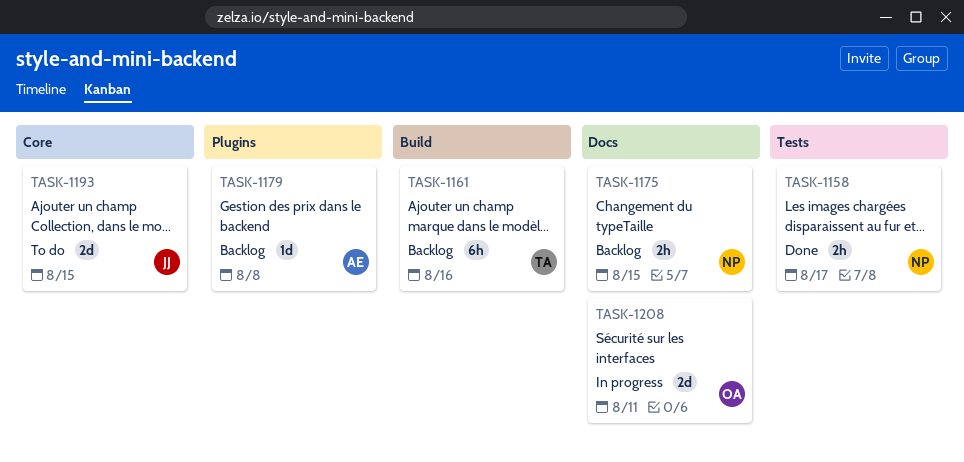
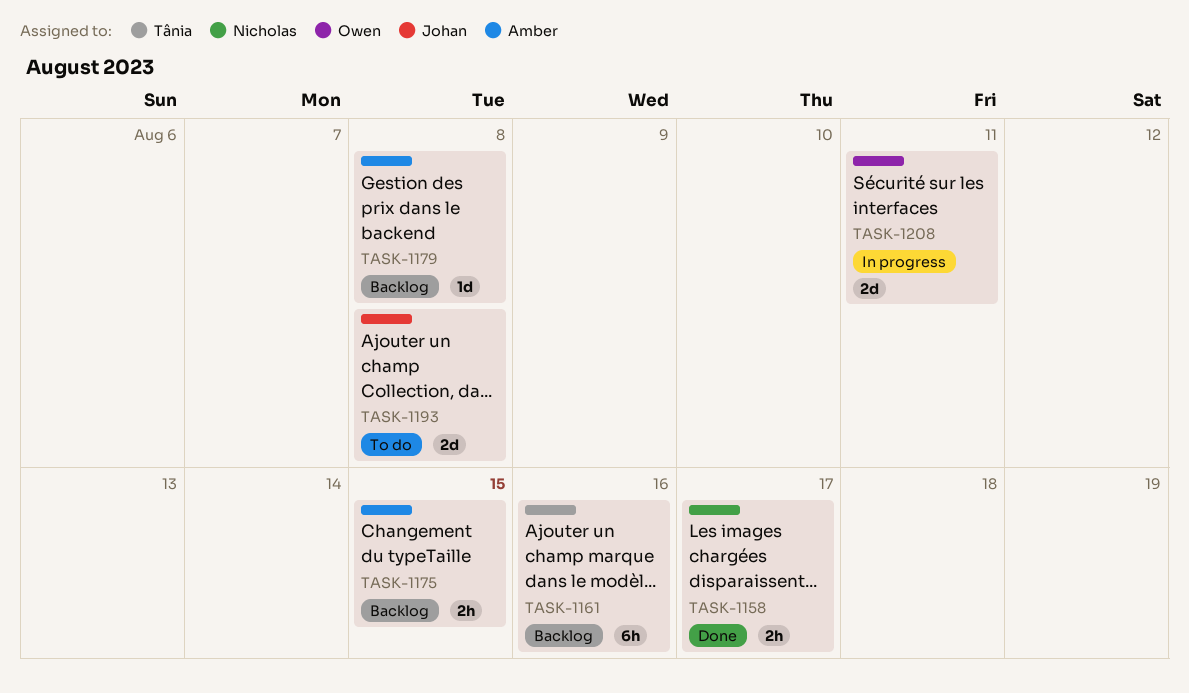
TASK-1175, owner: Nicholas -> Amber
TASK-1193, due: Aug 15 -> Aug 8

